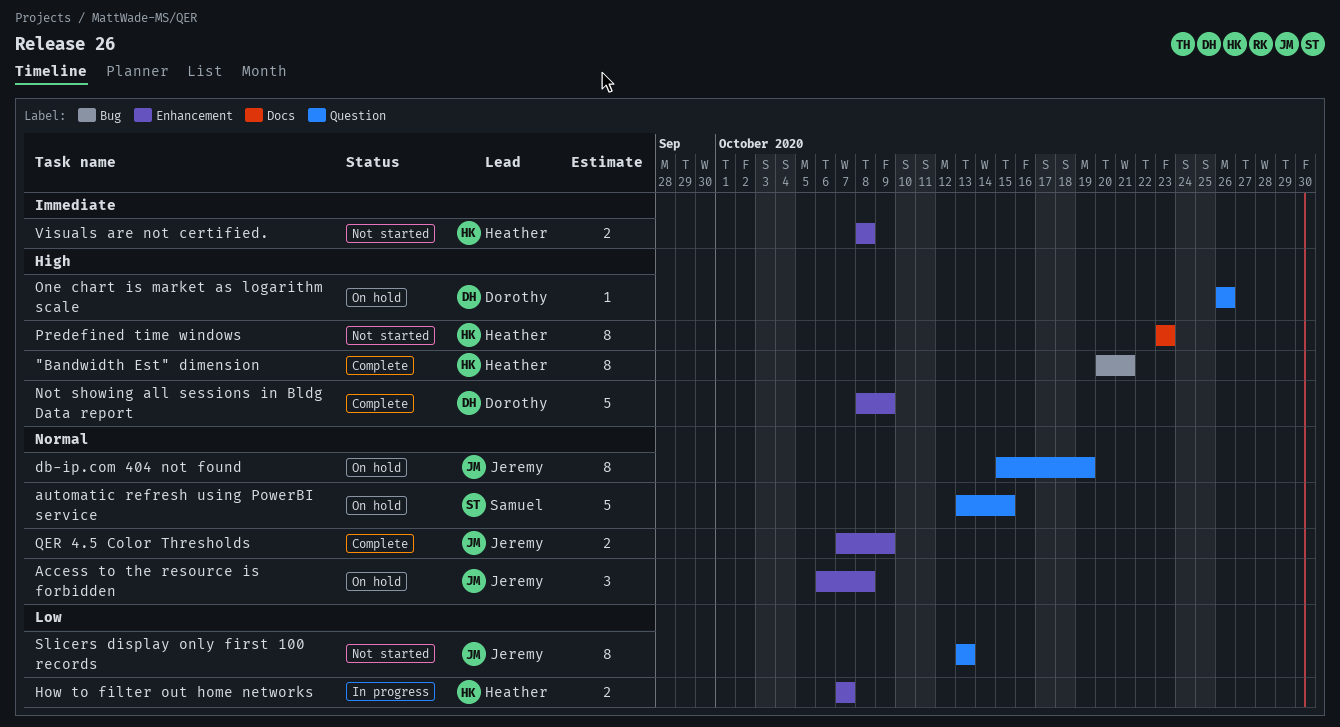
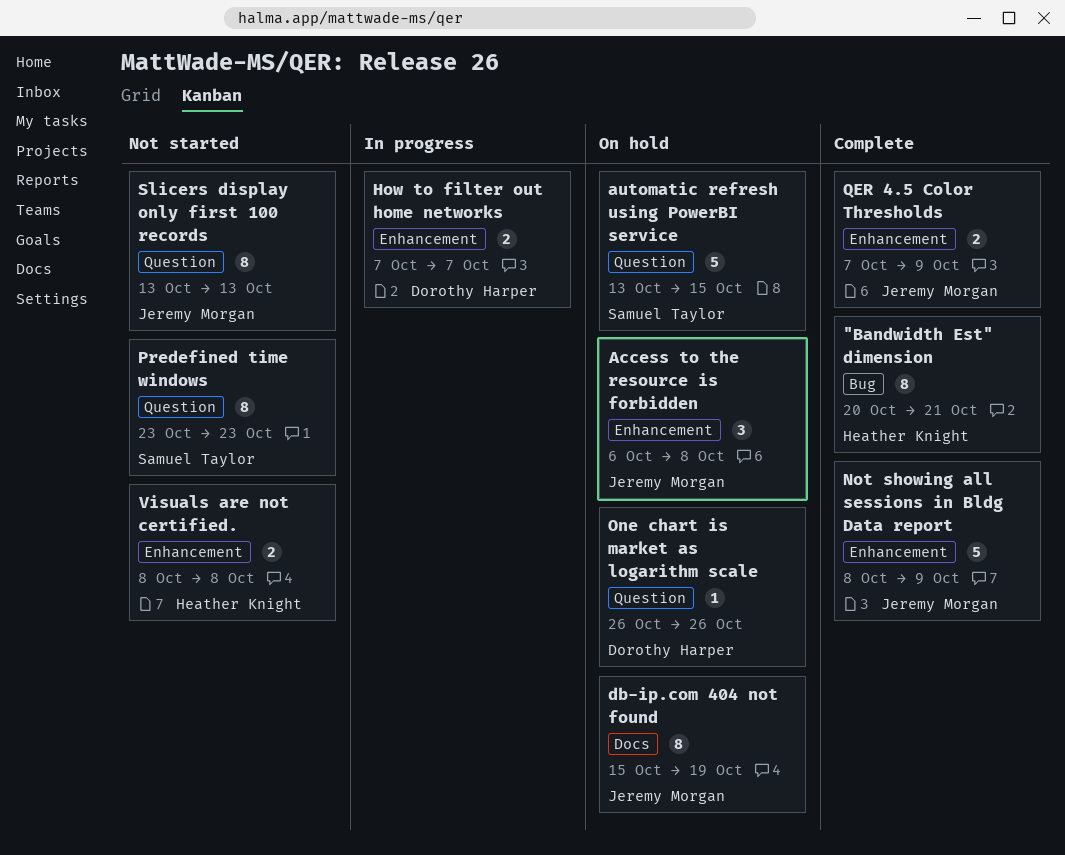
db-ip.com 404 not found, label: Question -> Docs
How to filter out home networks, owner: Heather Knight -> Dorothy Harper
Not showing all sessions in Bldg Data report, owner: Dorothy Harper -> Jeremy Morgan
Predefined time windows, owner: Heather Knight -> Samuel Taylor
Predefined time windows, label: Docs -> Question

